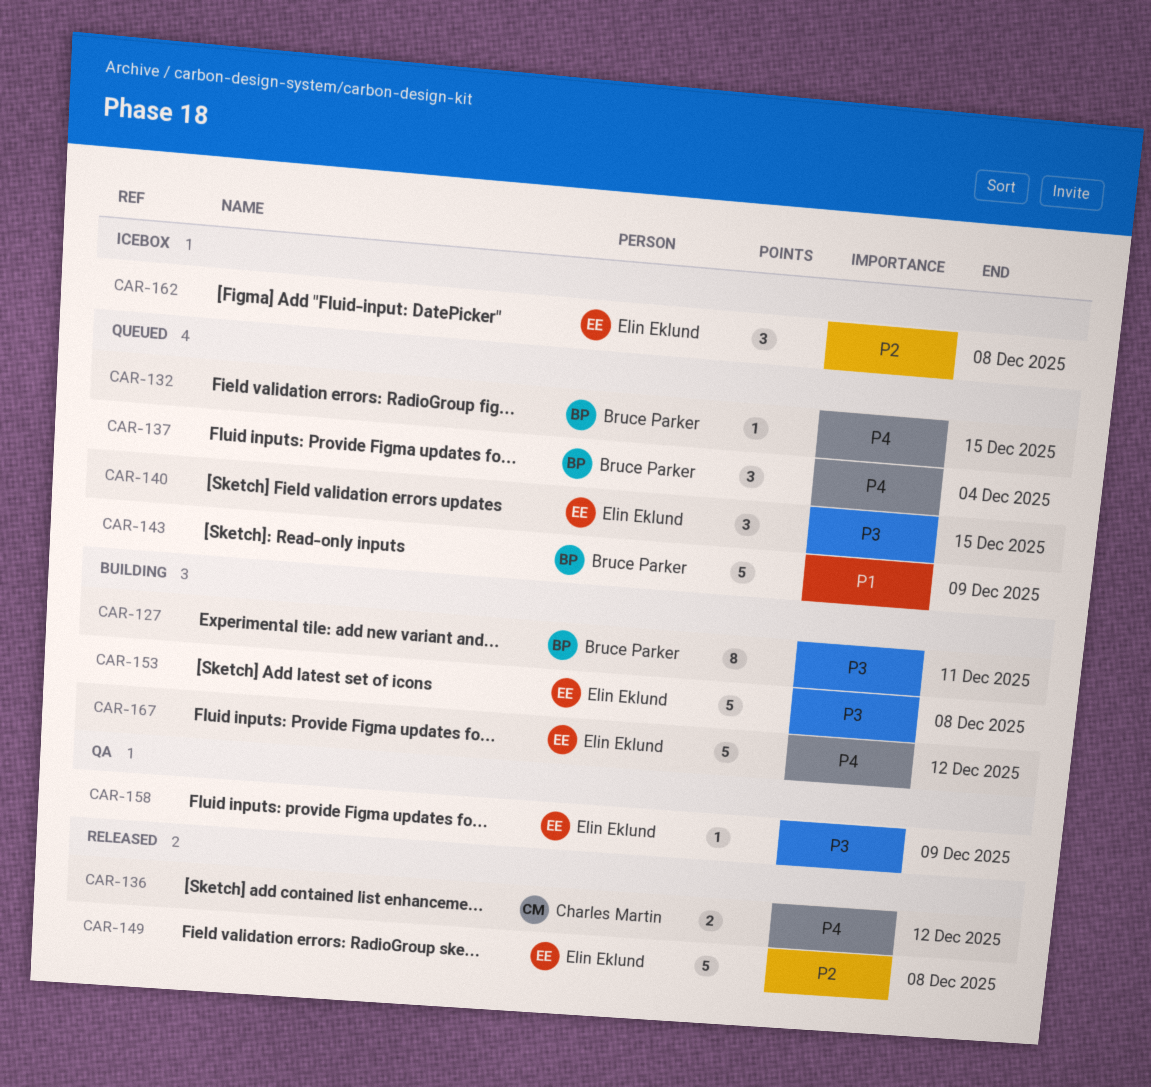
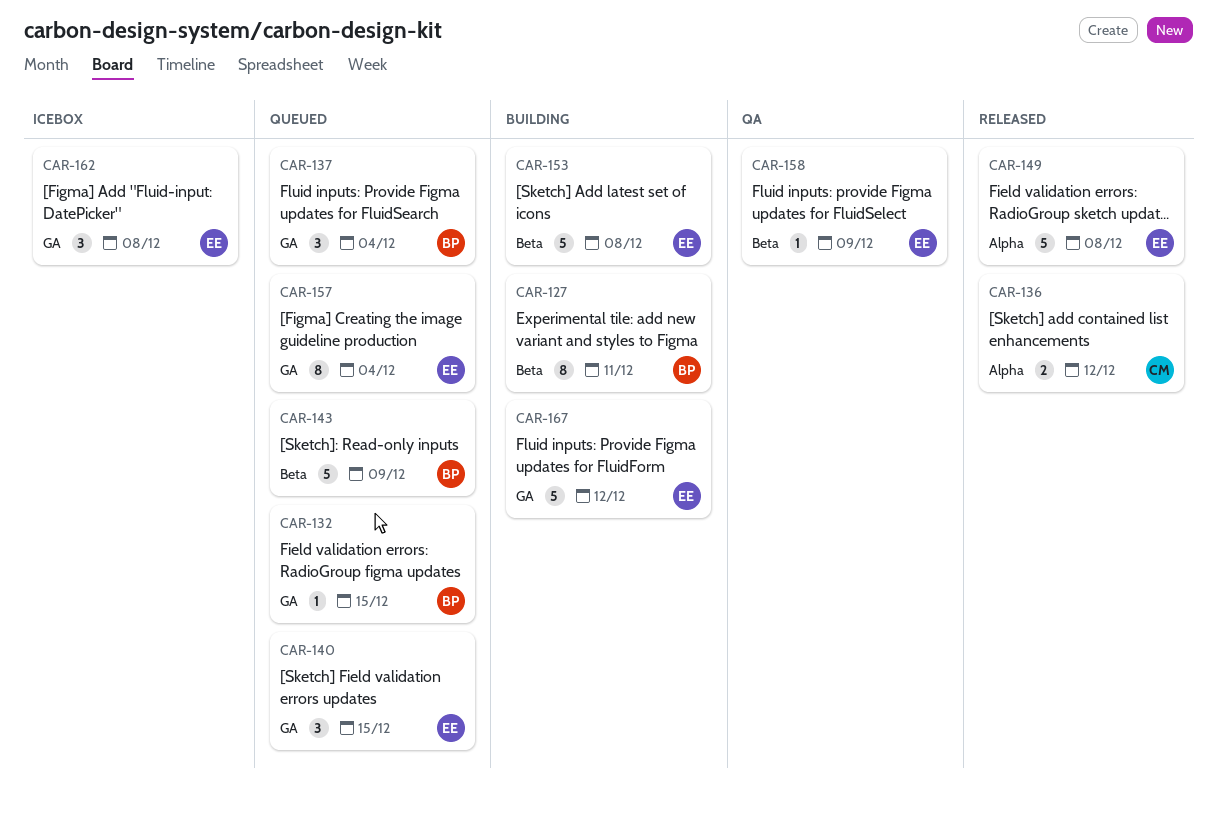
CAR-157: none -> present

